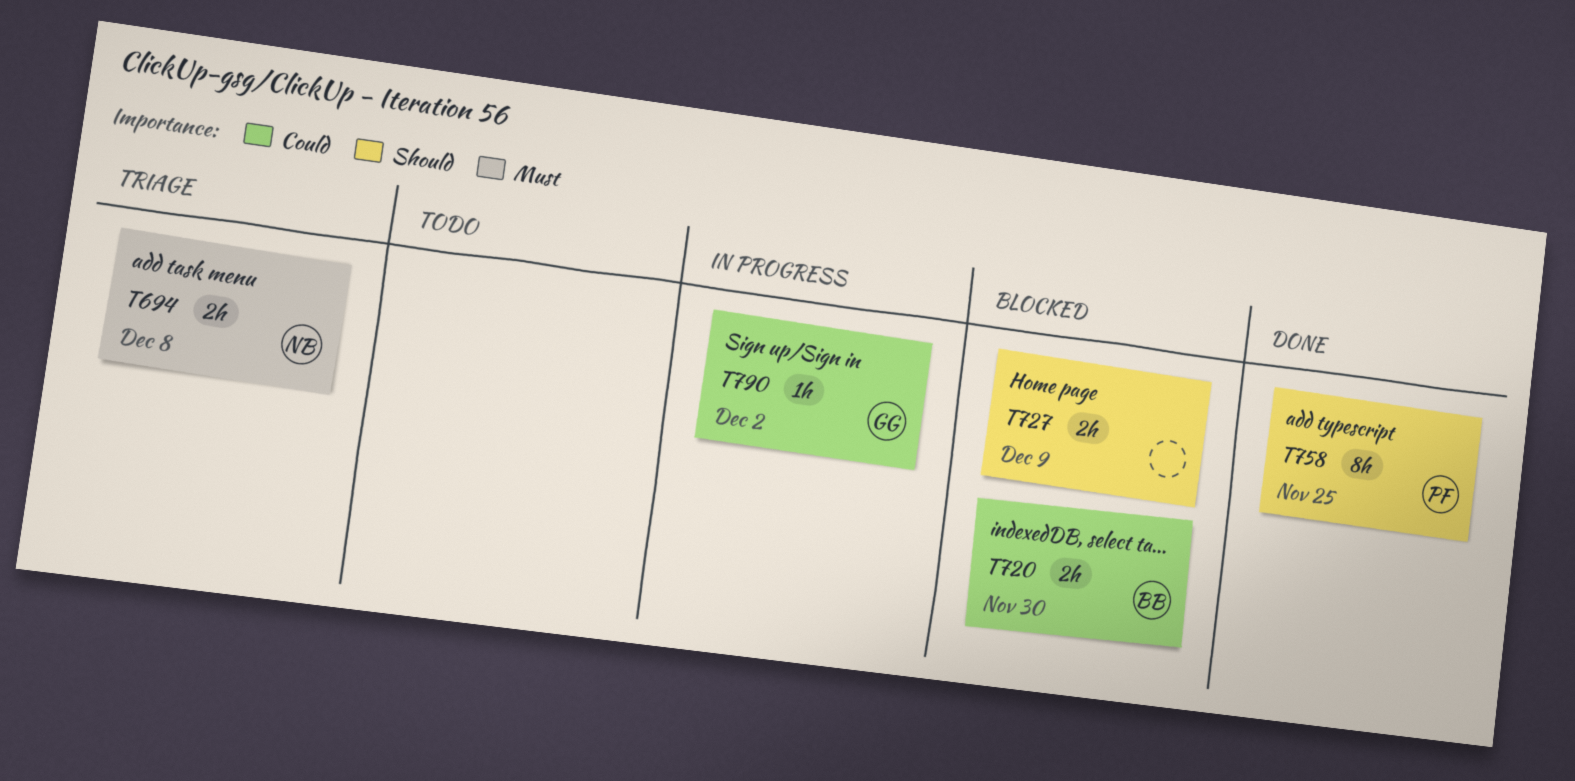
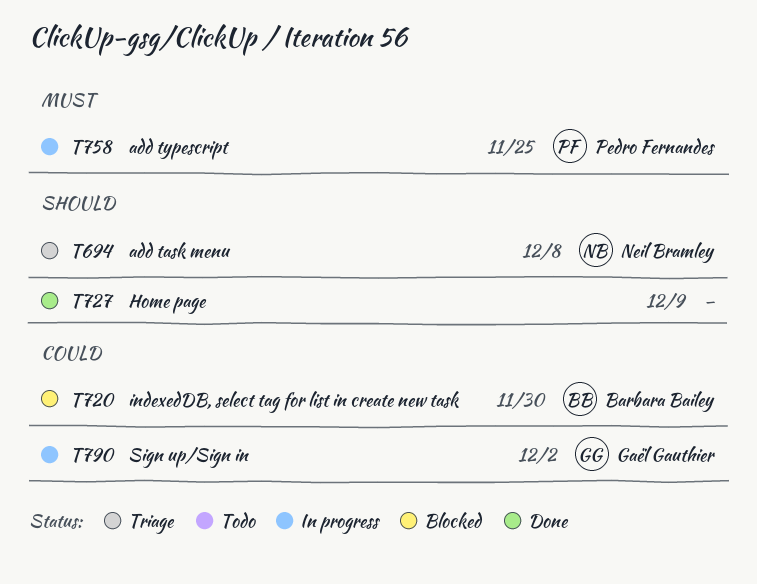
T694, priority: Must -> Should
T727, status: Blocked -> Done
T758, status: Done -> In progress
T758, priority: Should -> Must

